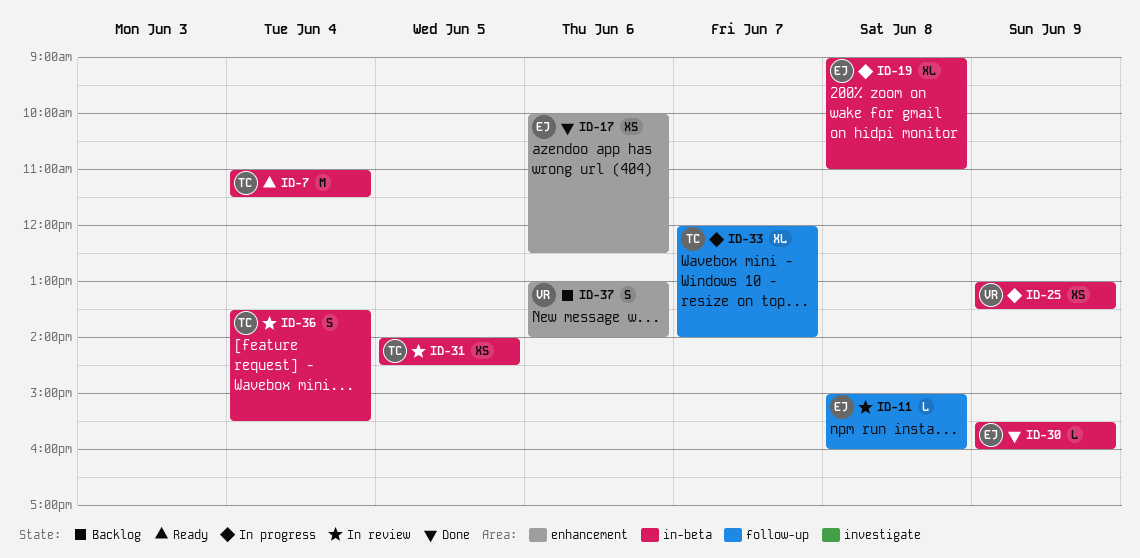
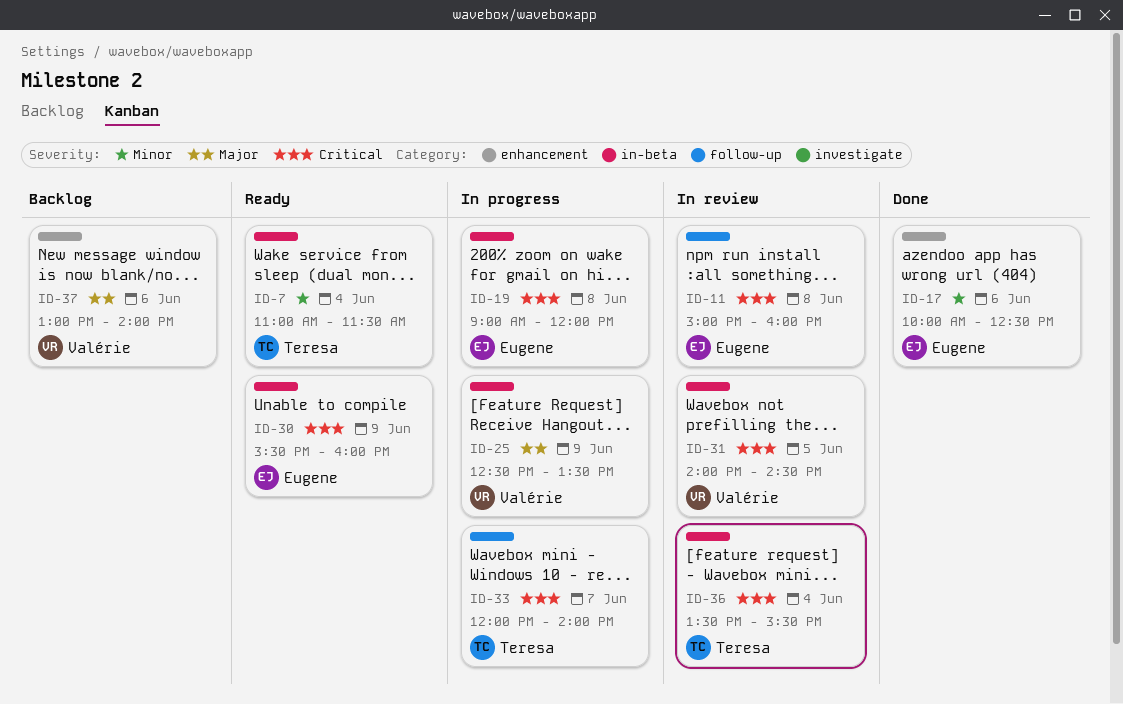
ID-19, ends: 11:00 -> 12:00
ID-25, begins: 13:00 -> 12:30
ID-30, status: Done -> Ready
ID-31, owner: Teresa -> Valérie

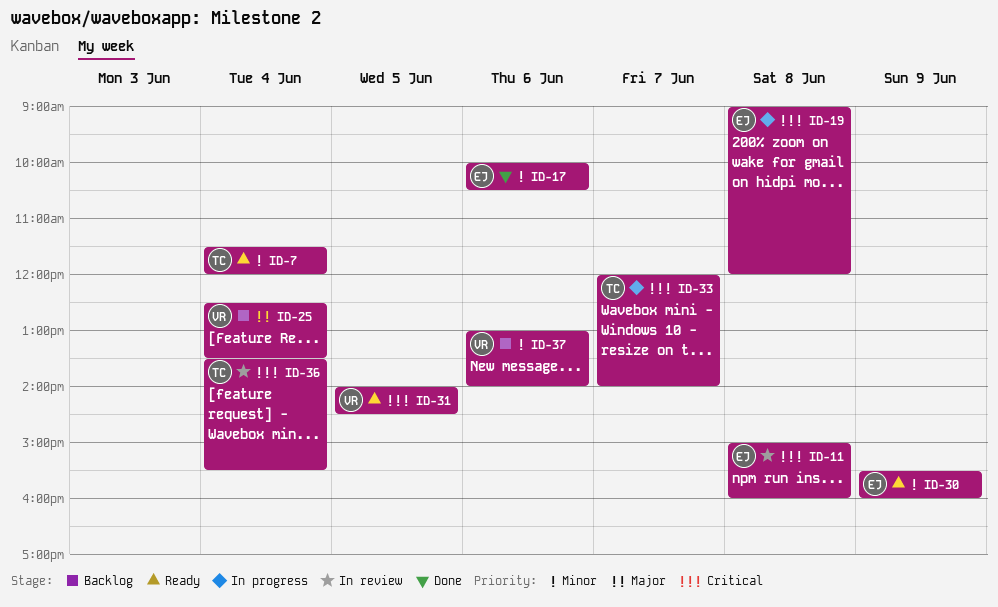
ID-7, begins: 11:00 -> 11:30
ID-7, ends: 11:30 -> 12:00
ID-17, ends: 12:30 -> 10:30
ID-25, status: In progress -> Backlog
ID-25, day: Jun 9 -> Jun 4
ID-30, priority: Critical -> Minor
ID-31, status: In review -> Ready
ID-37, priority: Major -> Minor

